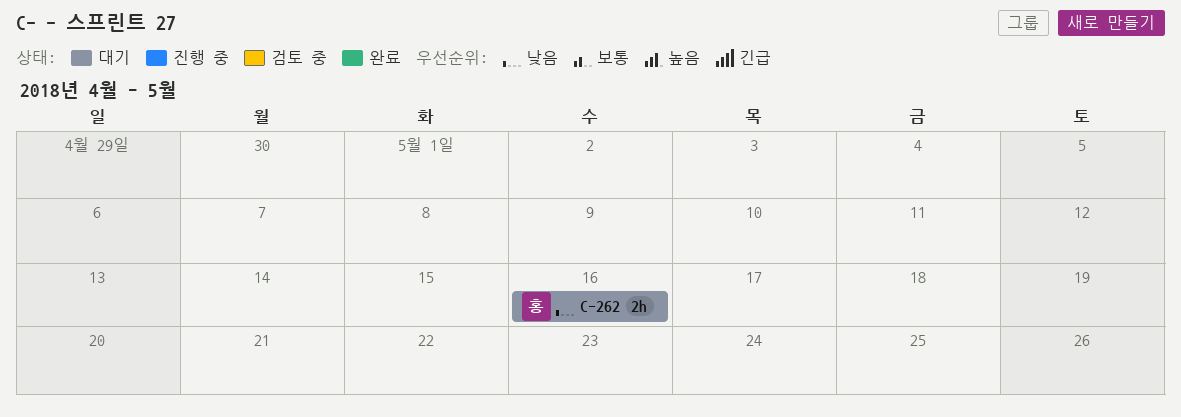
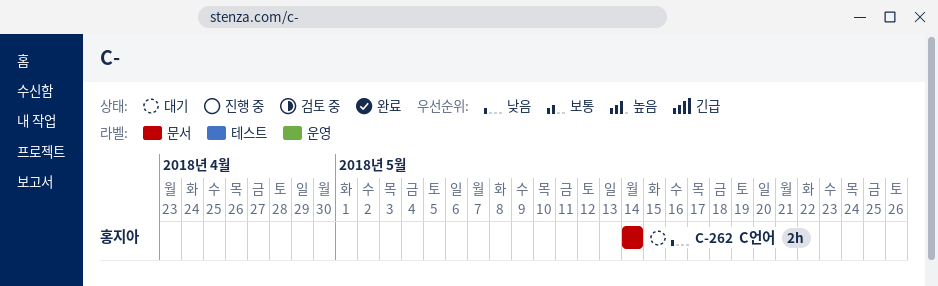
C-262, start: May 16 -> May 14
C-262, due: May 16 -> May 14

